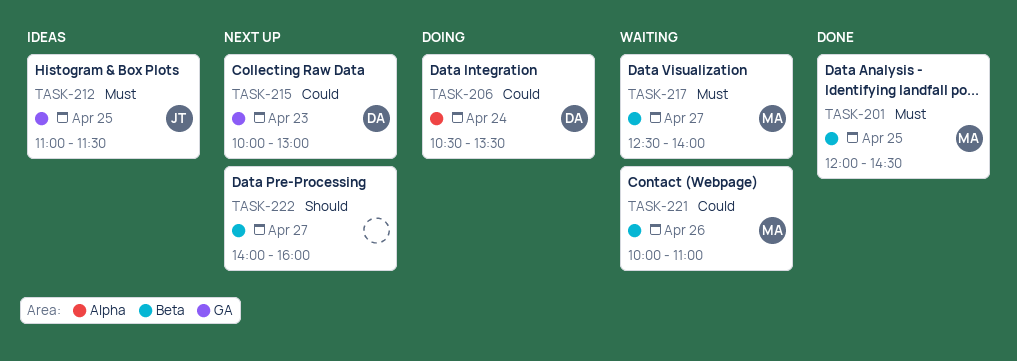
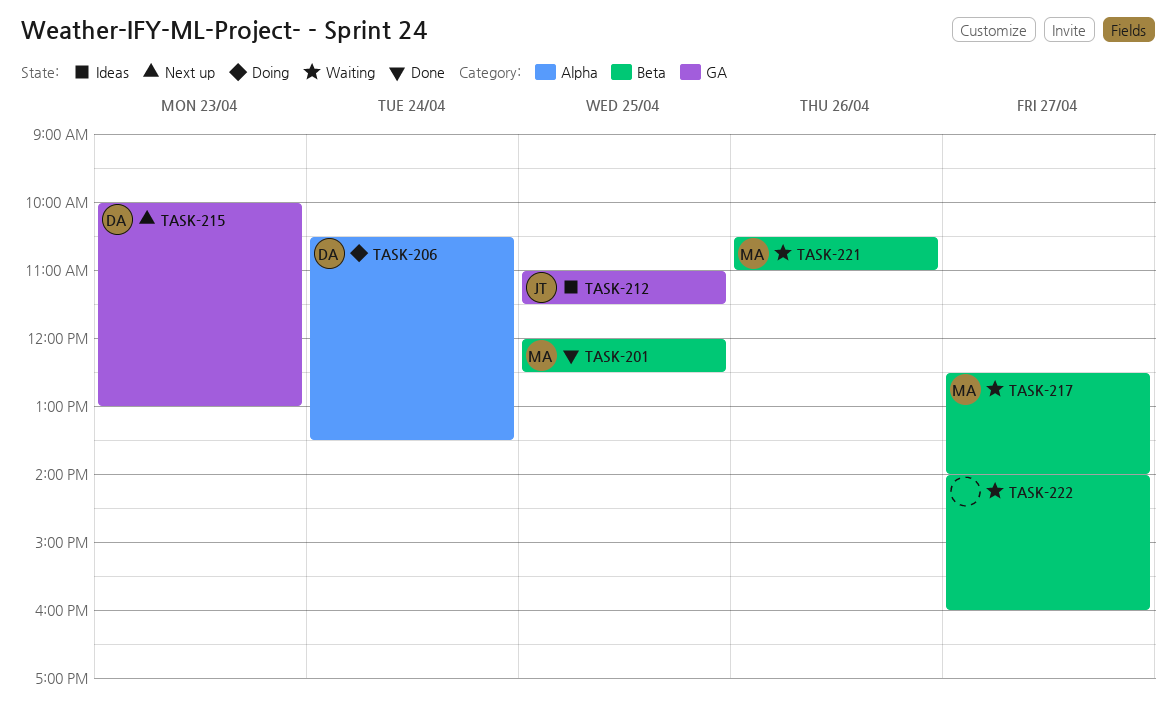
TASK-201, ends: 14:30 -> 12:30
TASK-221, begins: 10:00 -> 10:30
TASK-222, status: Next up -> Waiting

